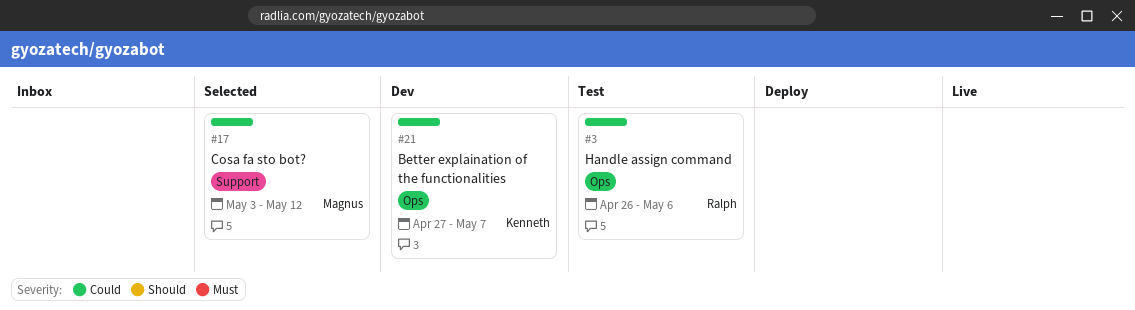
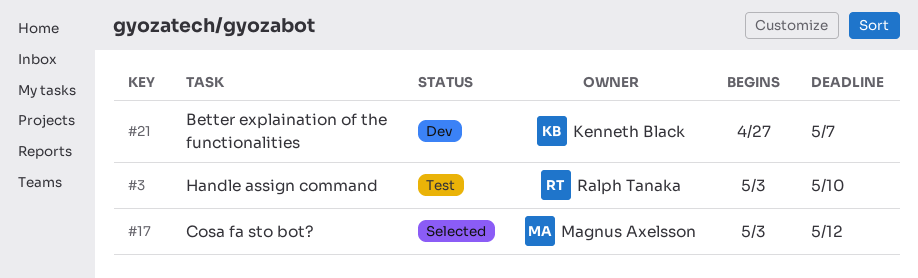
#3, start: Apr 26 -> May 3
#3, due: May 6 -> May 10

